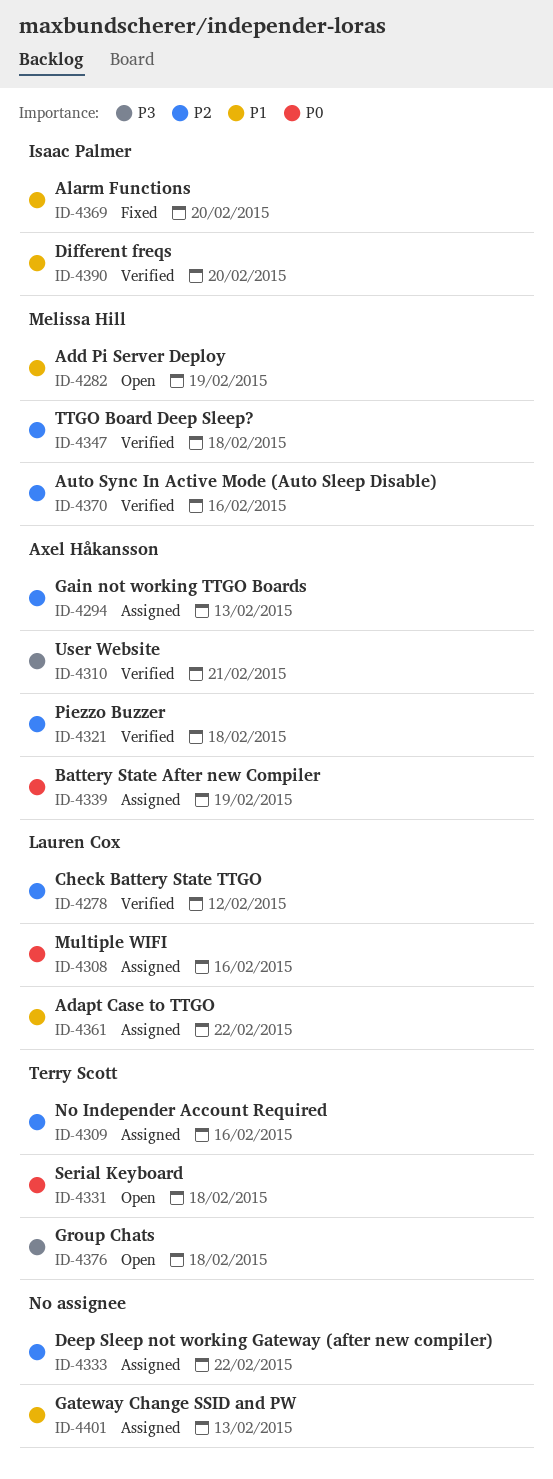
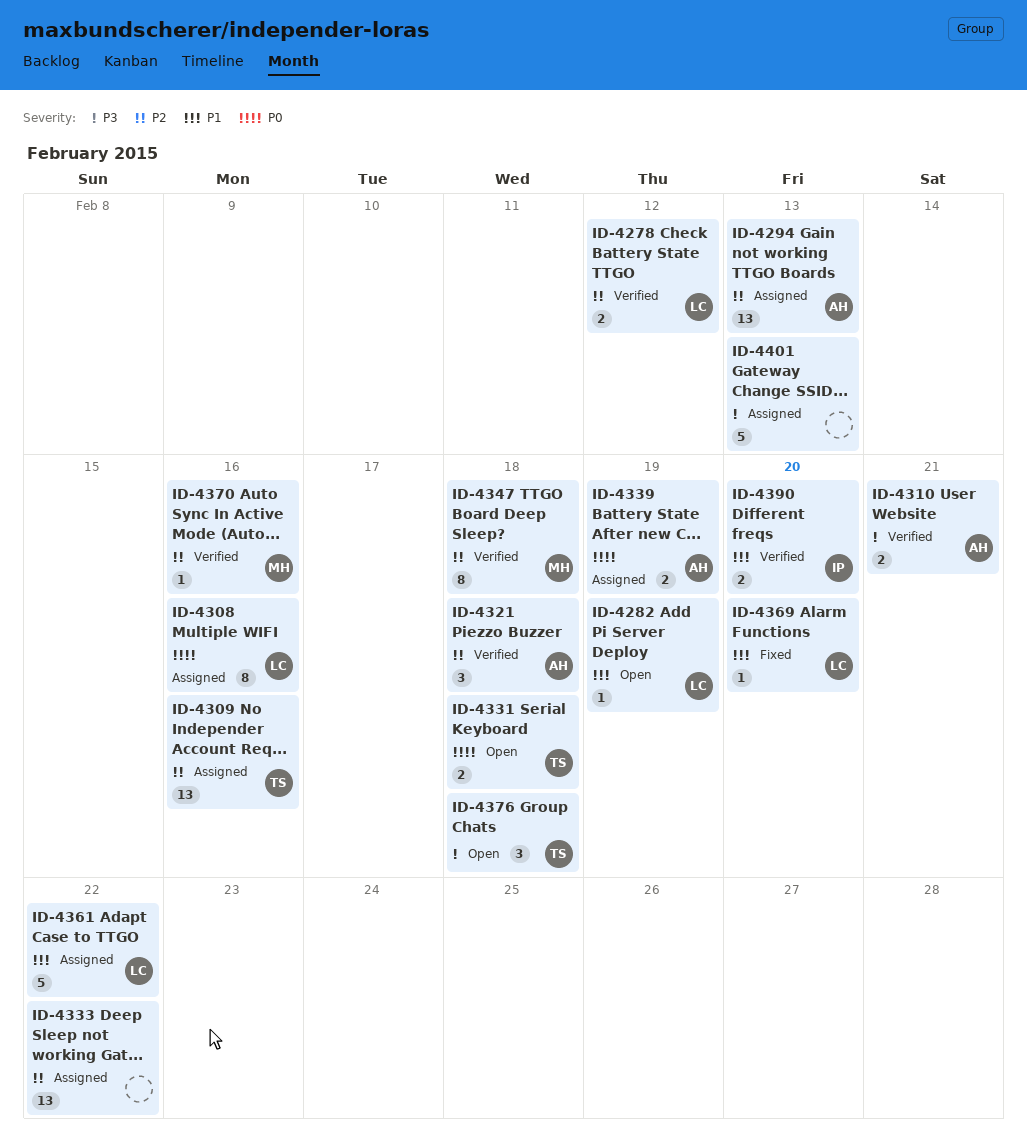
ID-4282, owner: Melissa Hill -> Lauren Cox
ID-4369, owner: Isaac Palmer -> Lauren Cox
ID-4401, priority: P1 -> P3

